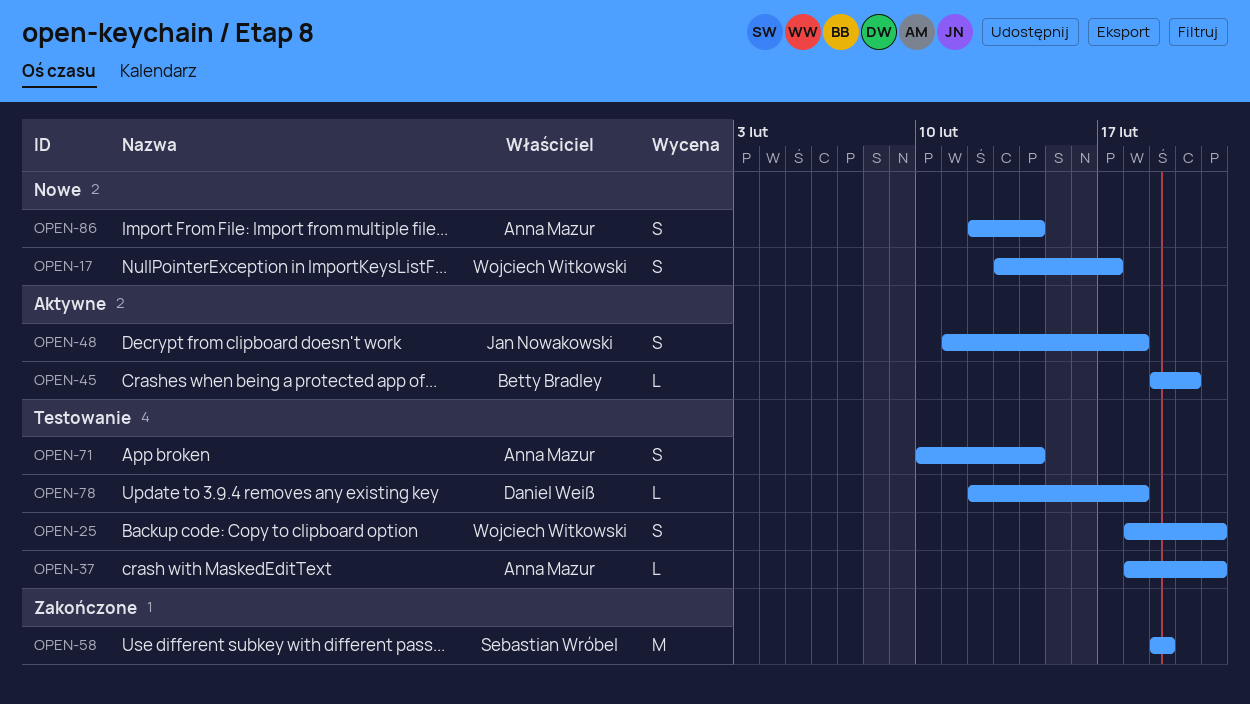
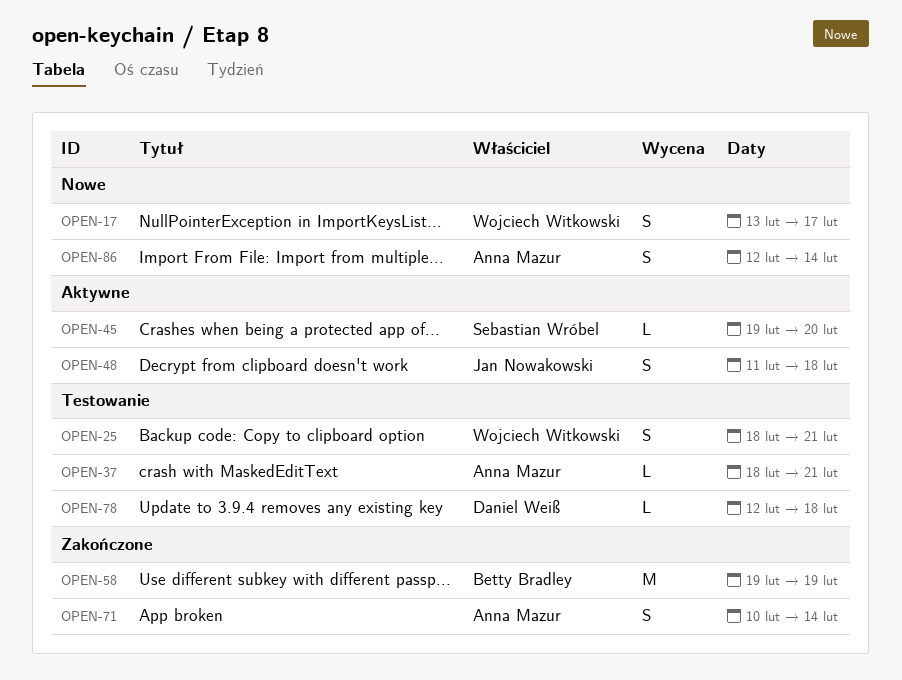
OPEN-45, owner: Betty Bradley -> Sebastian Wróbel
OPEN-58, owner: Sebastian Wróbel -> Betty Bradley
OPEN-71, status: Testowanie -> Zakończone

